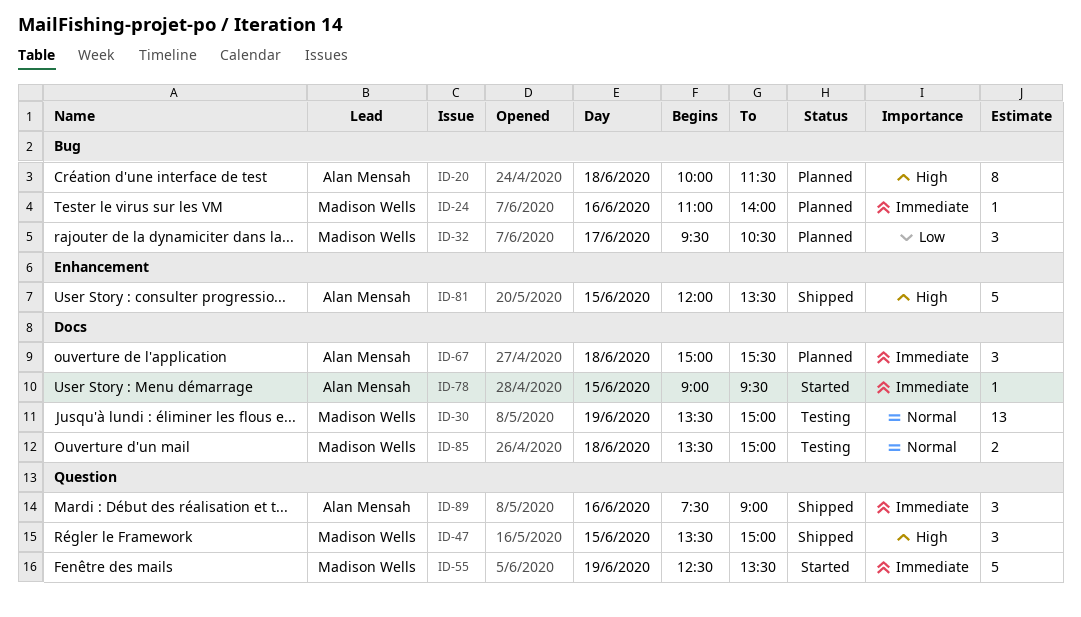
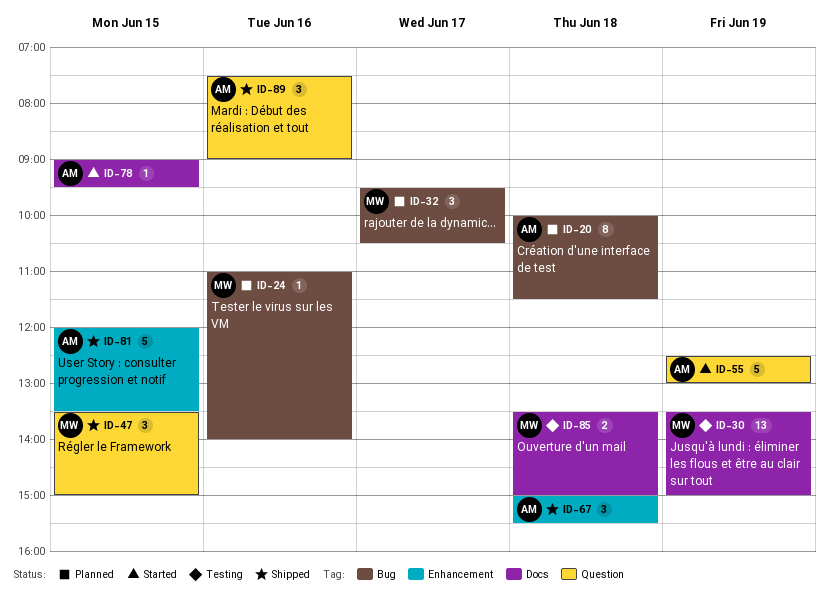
ID-55, owner: Madison Wells -> Alan Mensah
ID-55, ends: 13:30 -> 13:00
ID-67, status: Planned -> Shipped
ID-67, label: Docs -> Enhancement

